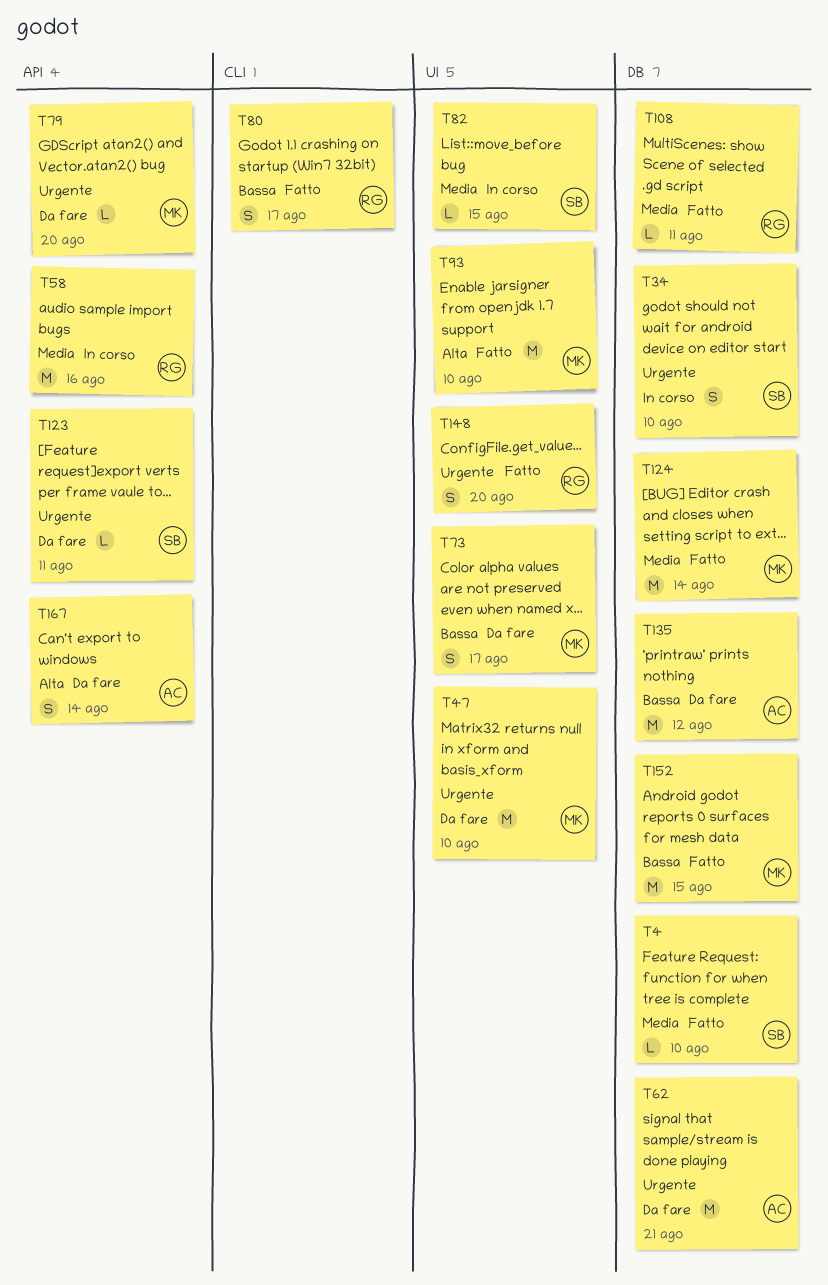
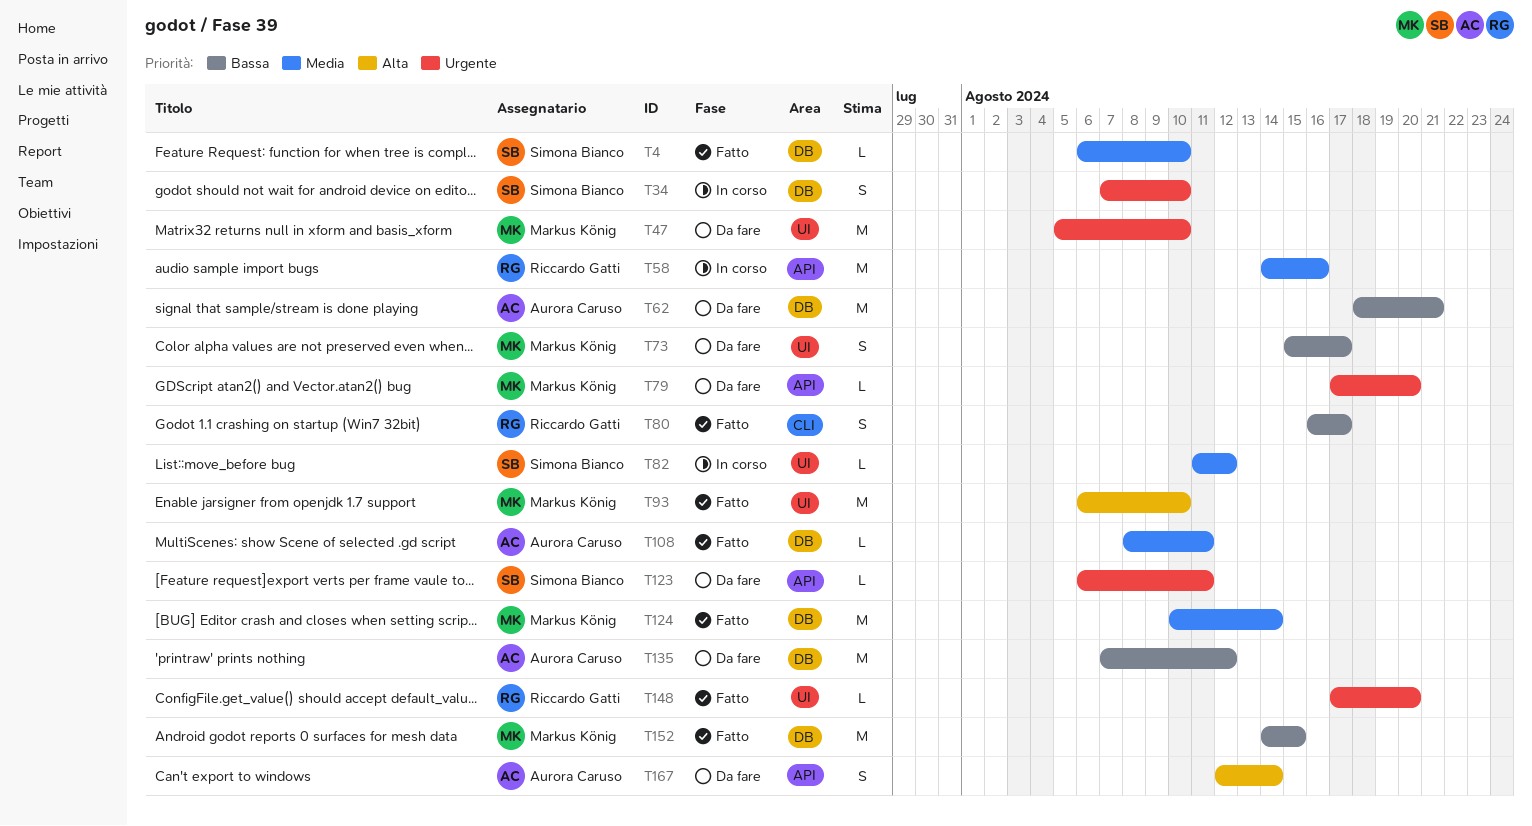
T62, priority: Urgente -> Bassa
T82, due: Aug 15 -> Aug 12
T108, owner: Riccardo Gatti -> Aurora Caruso
T148, estimate: S -> L

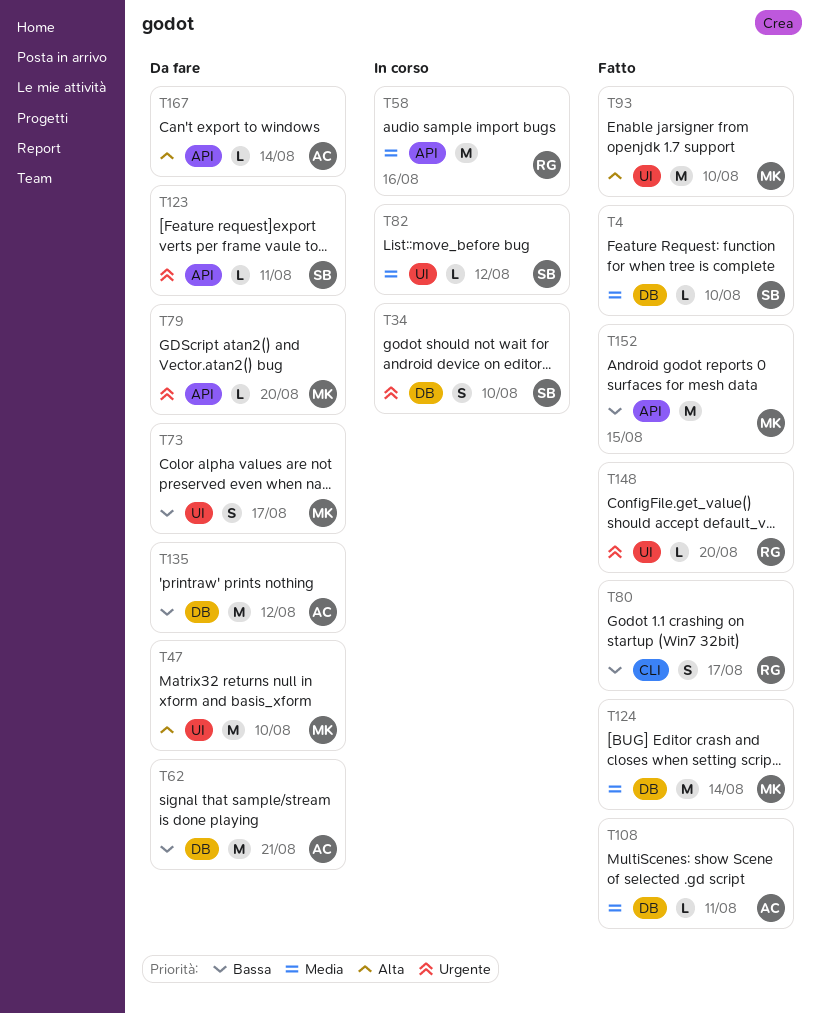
T47, priority: Urgente -> Alta
T152, label: DB -> API
T167, estimate: S -> L

